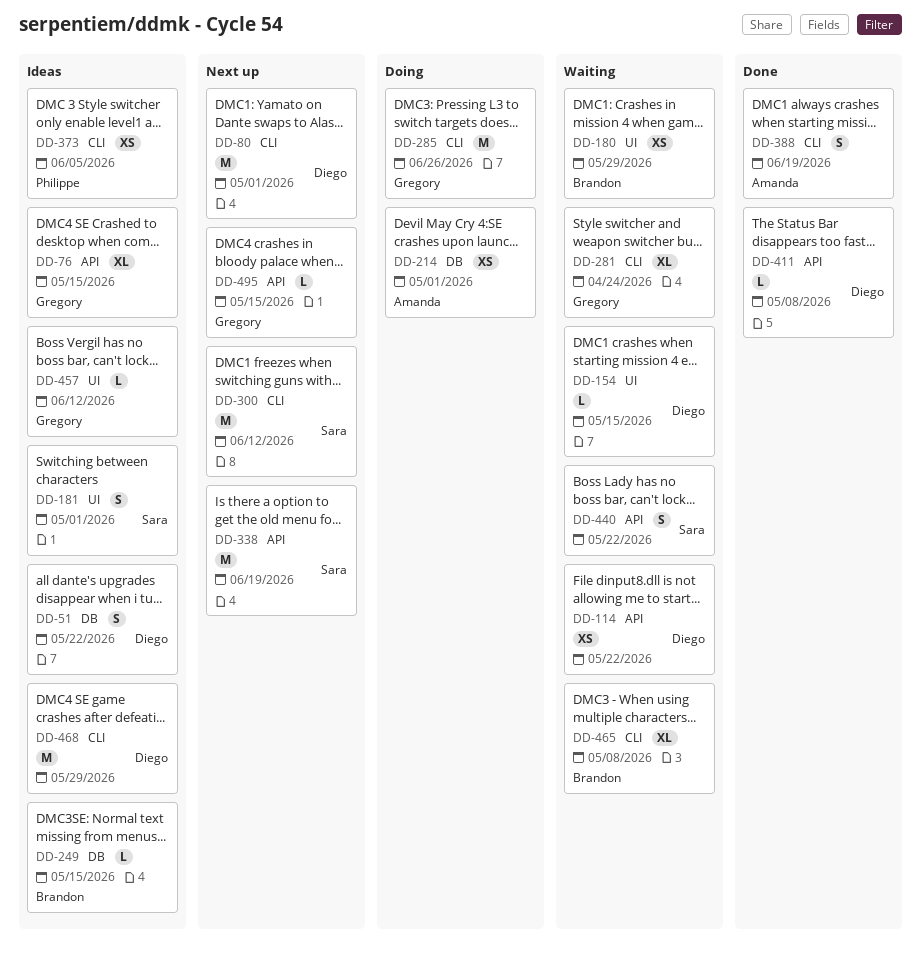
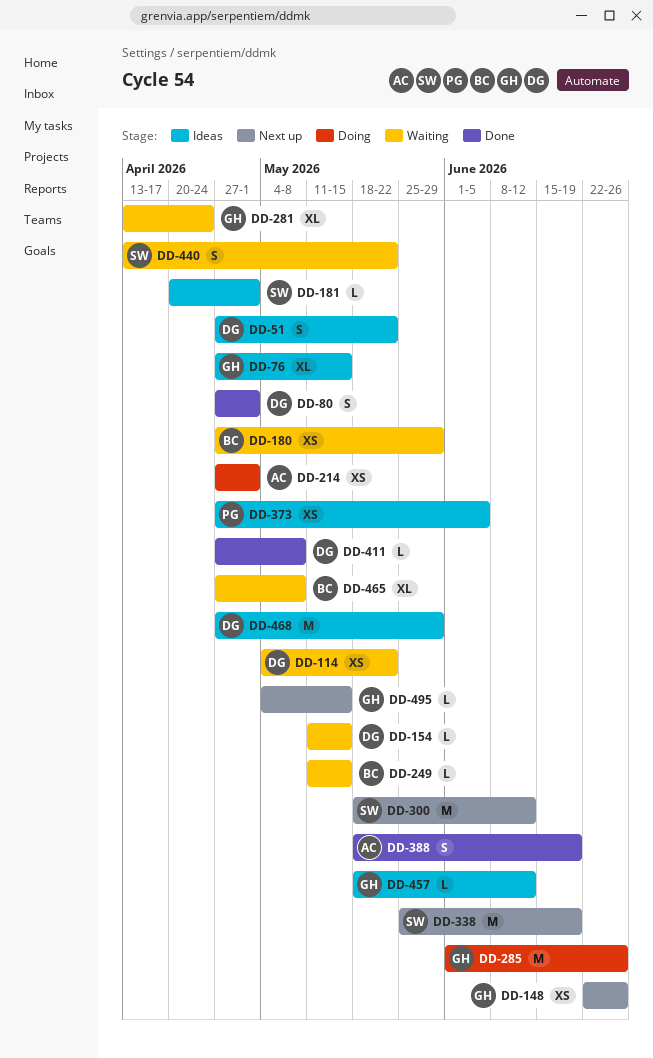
DD-80, status: Next up -> Done
DD-80, estimate: M -> S
DD-148: none -> present
DD-181, estimate: S -> L
DD-249, status: Ideas -> Waiting

